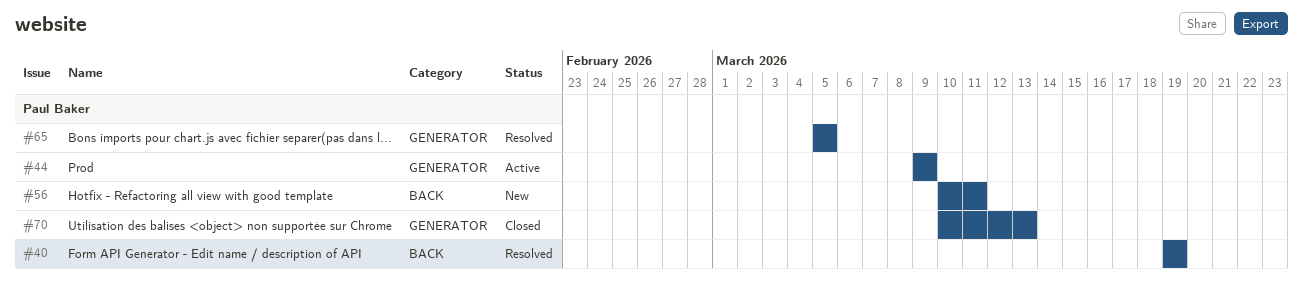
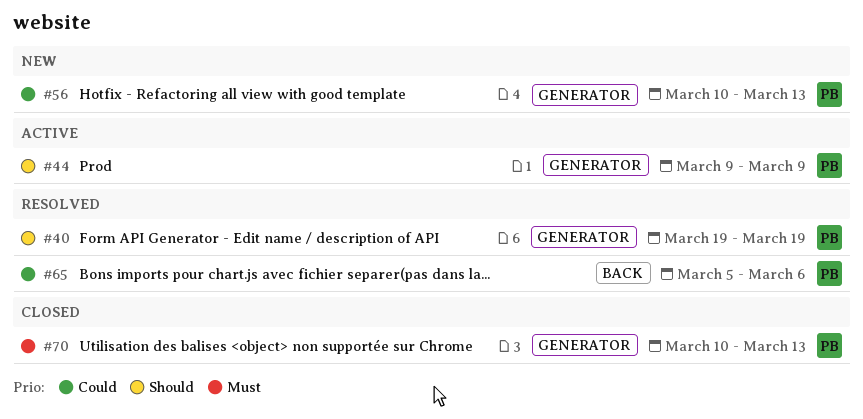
#40, label: BACK -> GENERATOR
#56, label: BACK -> GENERATOR
#56, due: Mar 11 -> Mar 13
#65, label: GENERATOR -> BACK
#65, due: Mar 5 -> Mar 6

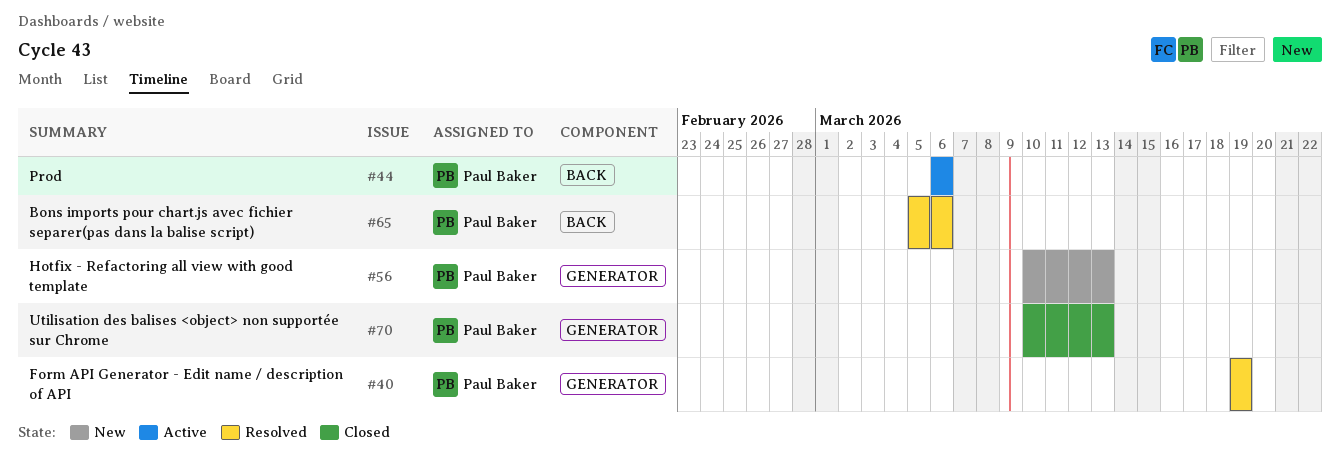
#44, label: GENERATOR -> BACK
#44, start: Mar 9 -> Mar 6
#44, due: Mar 9 -> Mar 6

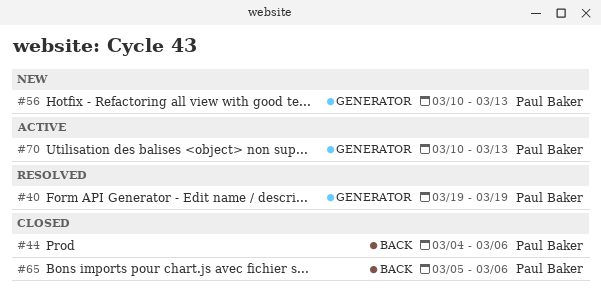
#44, status: Active -> Closed
#44, start: Mar 6 -> Mar 4
#65, status: Resolved -> Closed
#70, status: Closed -> Active

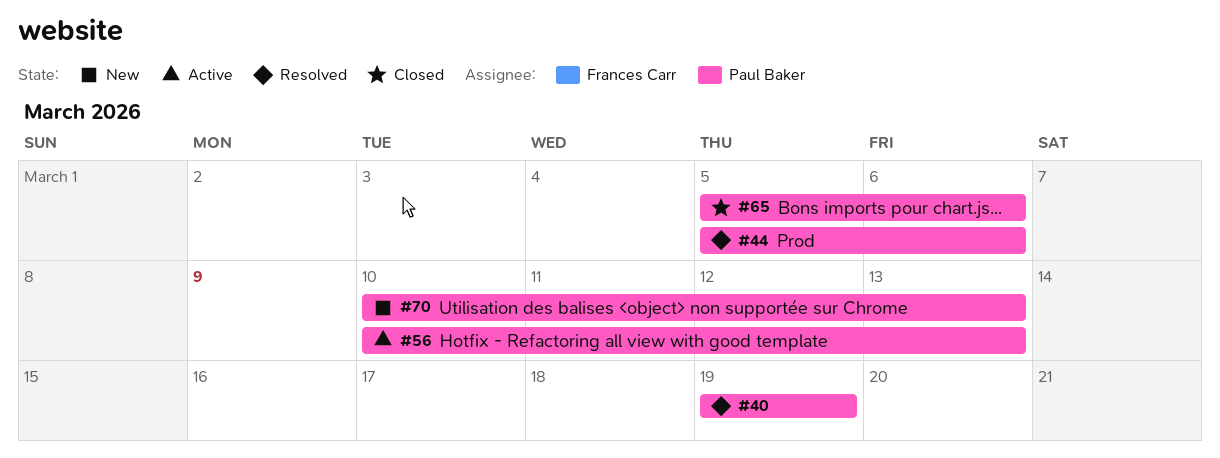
#44, status: Closed -> Resolved
#44, start: Mar 4 -> Mar 5
#56, status: New -> Active
#70, status: Active -> New

